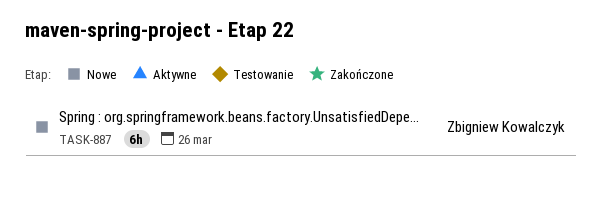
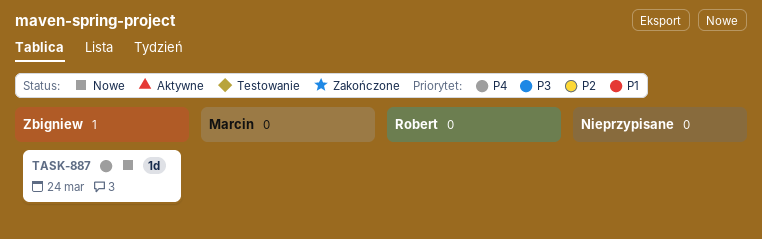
TASK-887, estimate: 6h -> 1d
TASK-887, due: Mar 26 -> Mar 24

